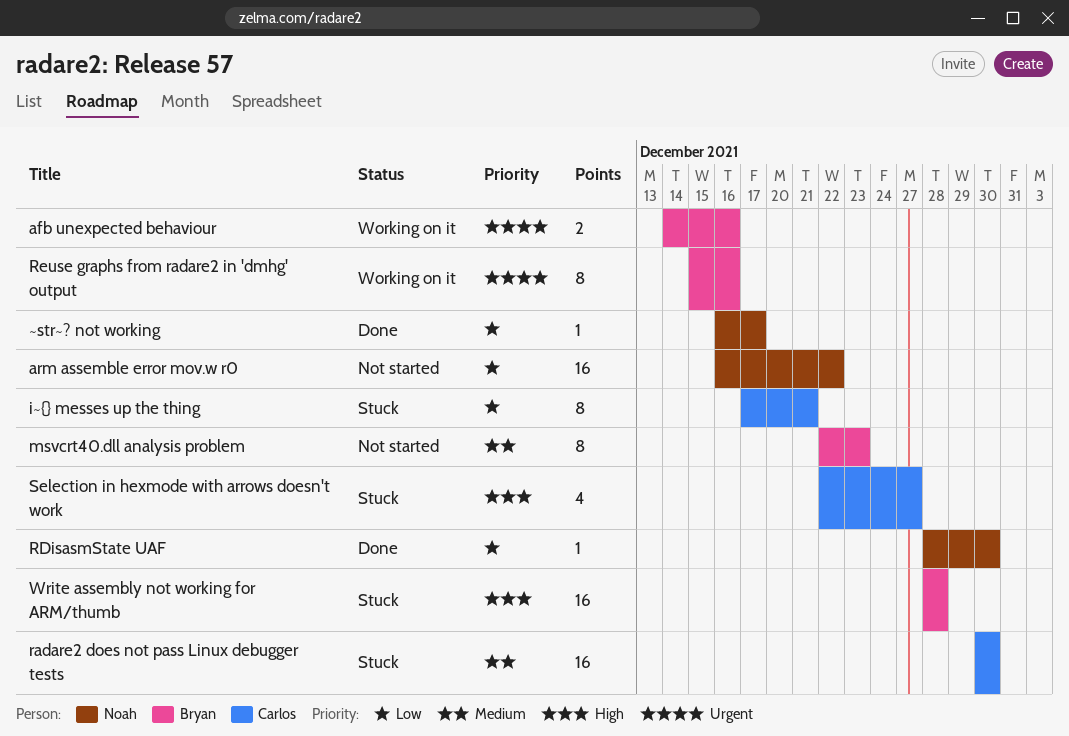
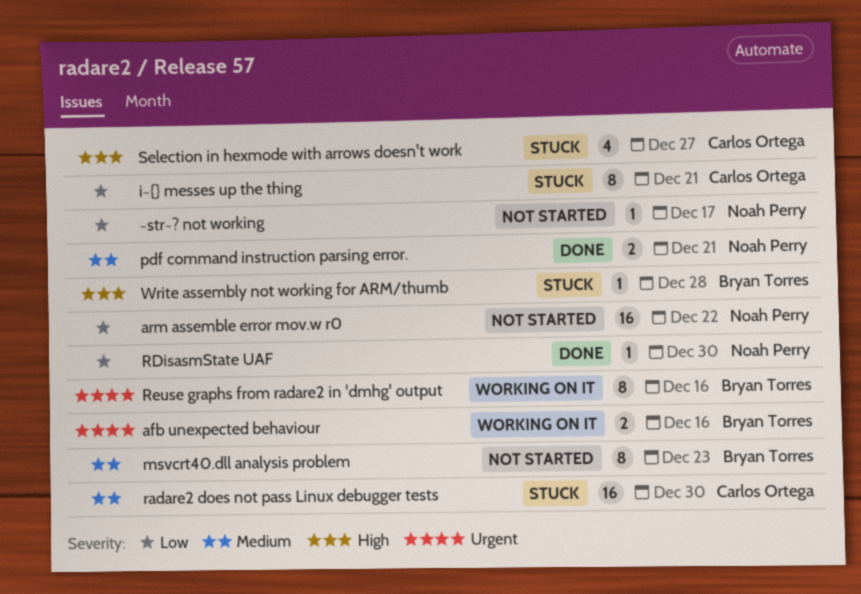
pdf command instruction parsing error.: none -> present
Write assembly not working for ARM/thumb, estimate: 16 -> 1
~str~? not working, status: Done -> Not started

